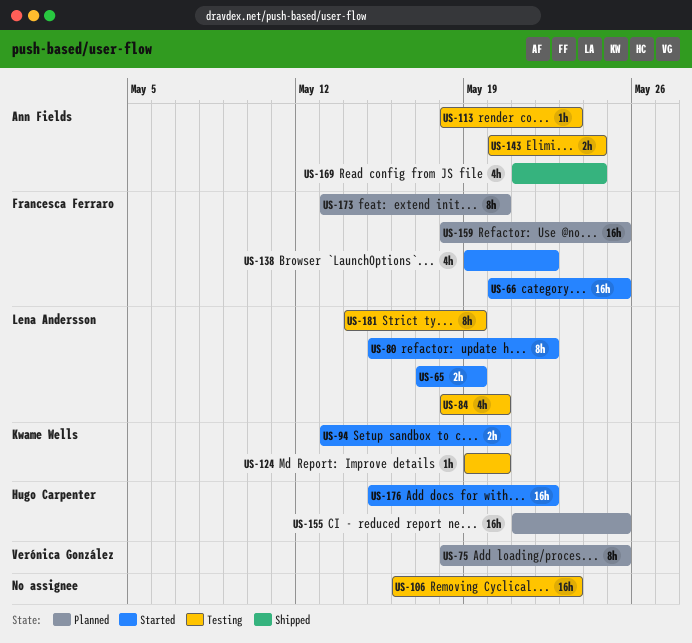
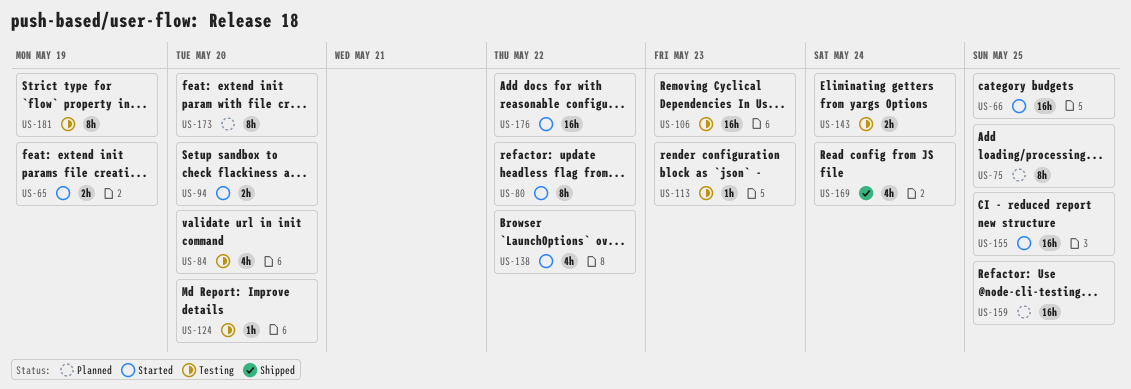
US-155, status: Planned -> Started

